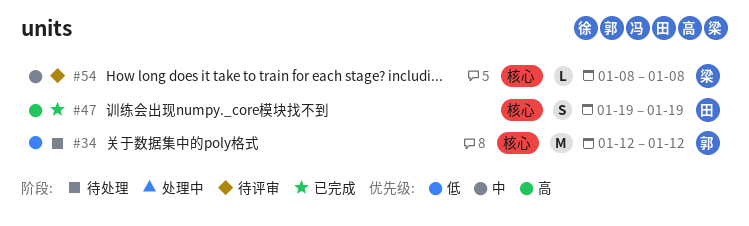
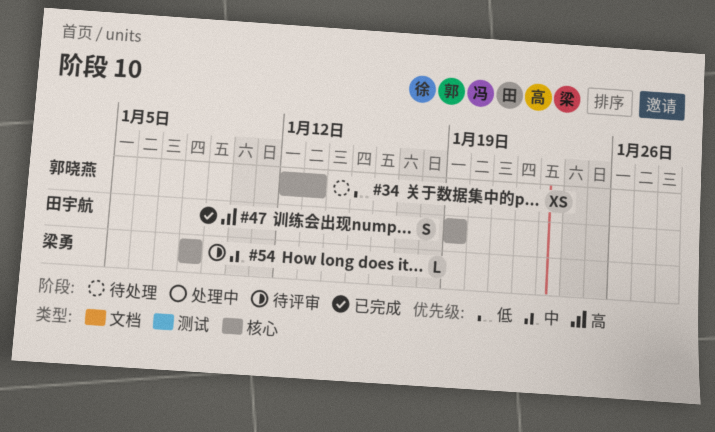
#34, estimate: M -> XS
#34, due: Jan 12 -> Jan 13

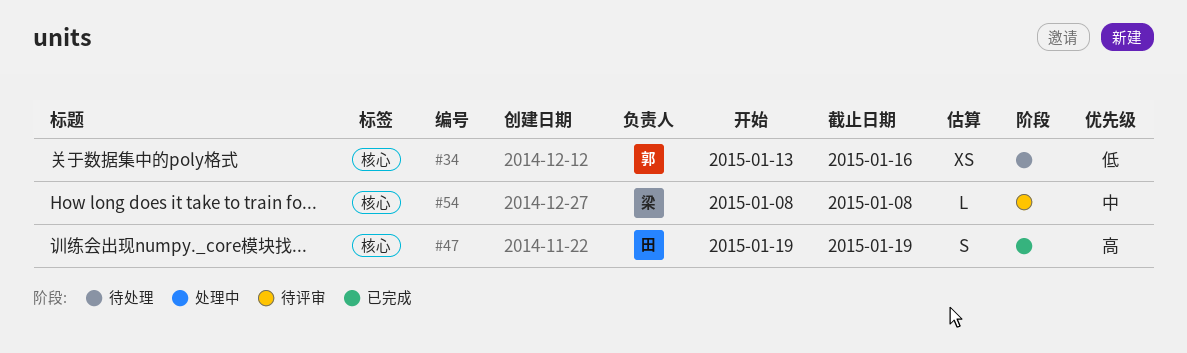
#34, start: Jan 12 -> Jan 13
#34, due: Jan 13 -> Jan 16

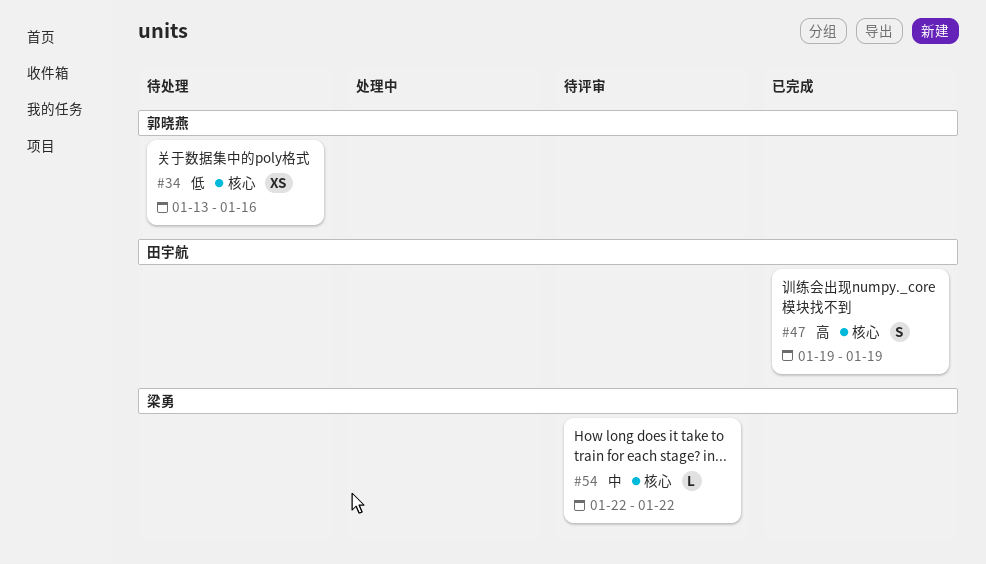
#54, start: Jan 8 -> Jan 22
#54, due: Jan 8 -> Jan 22

